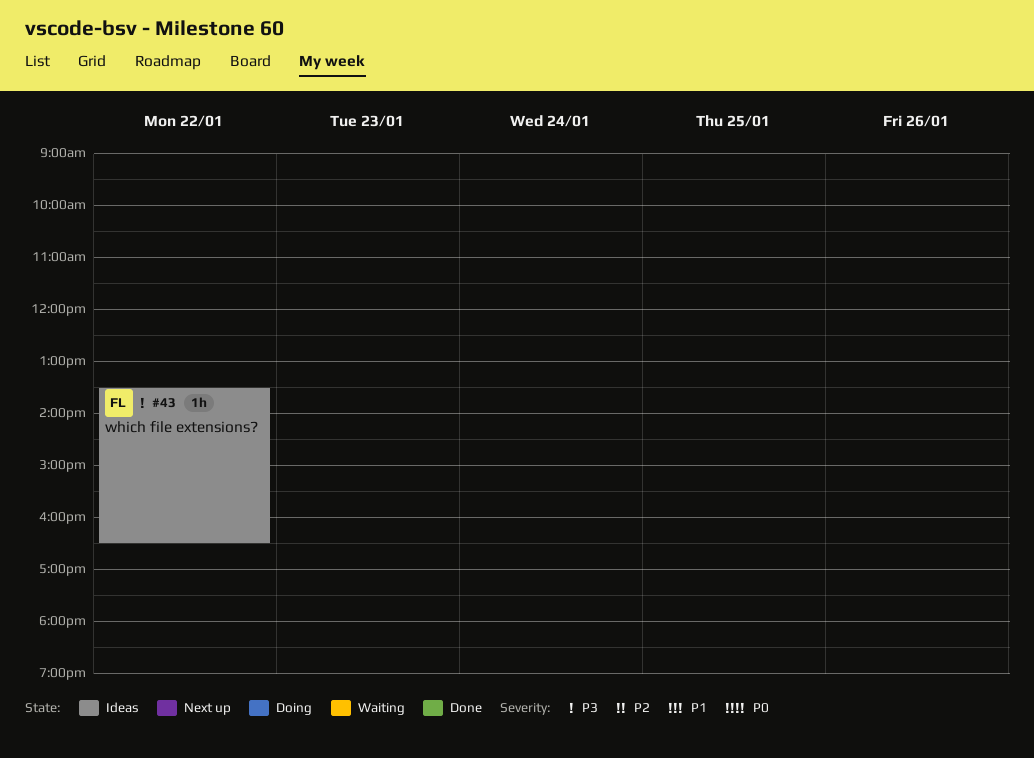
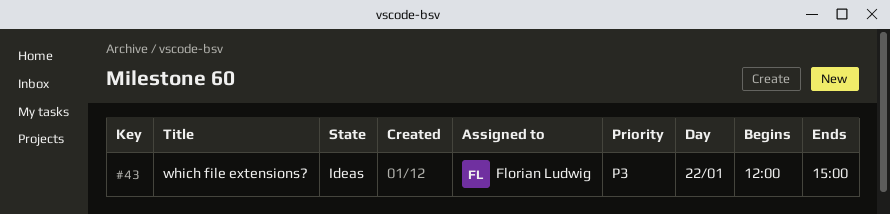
#43, begins: 13:30 -> 12:00
#43, ends: 16:30 -> 15:00

